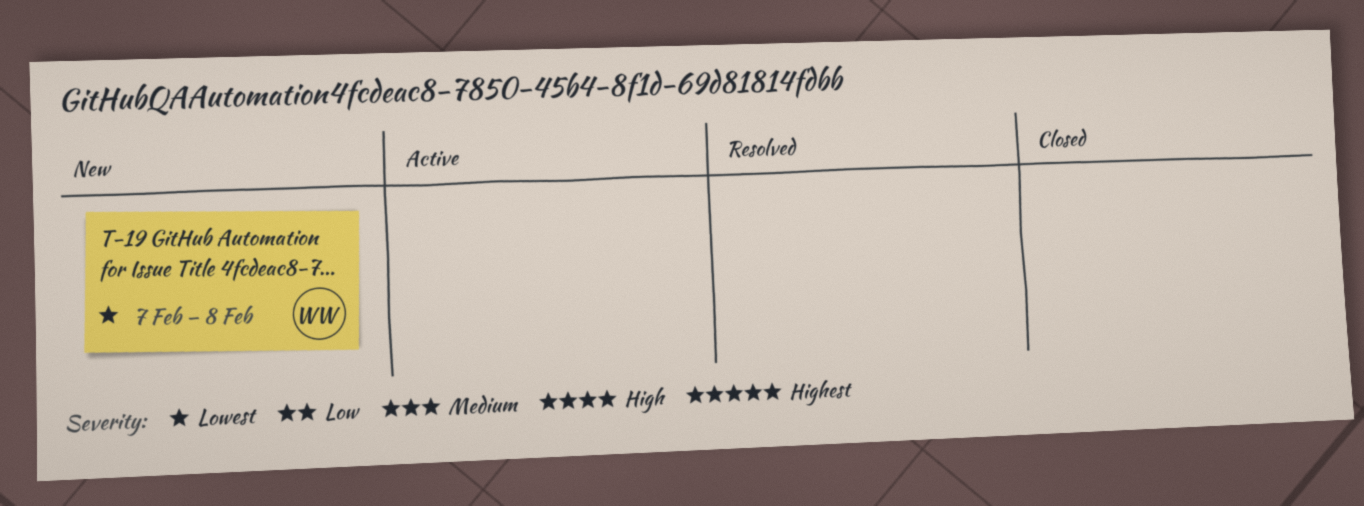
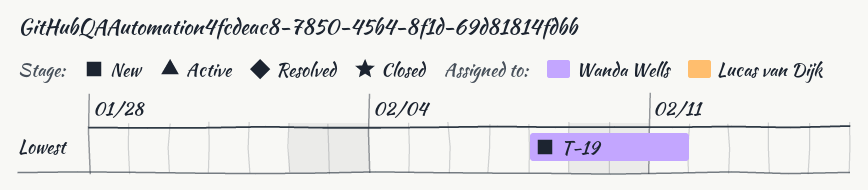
T-19, start: Feb 7 -> Feb 8
T-19, due: Feb 8 -> Feb 11

